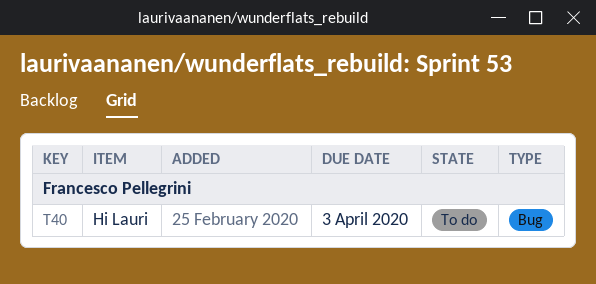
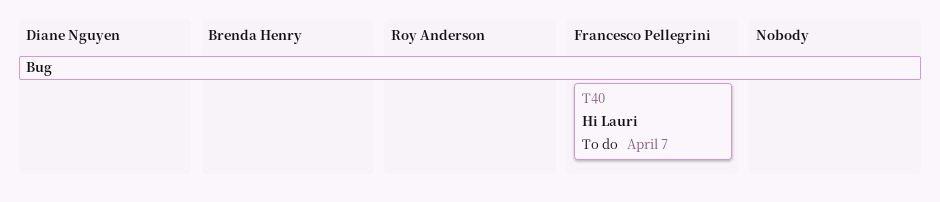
T40, due: Apr 3 -> Apr 7

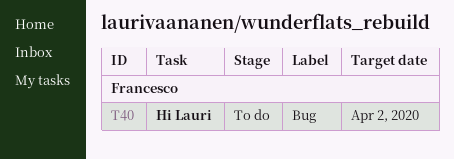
T40, due: Apr 7 -> Apr 2

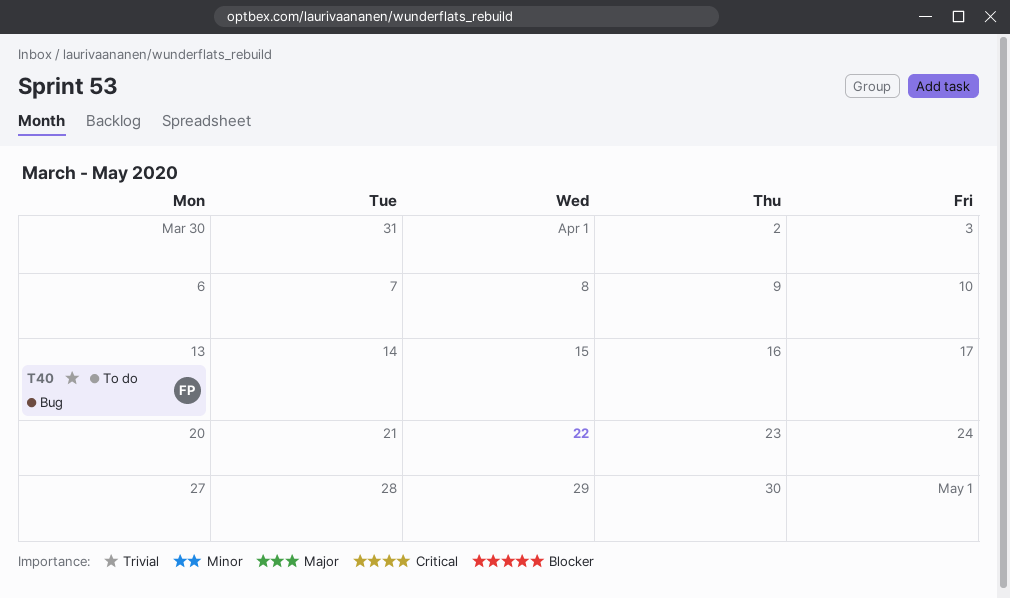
T40, due: Apr 2 -> Apr 13

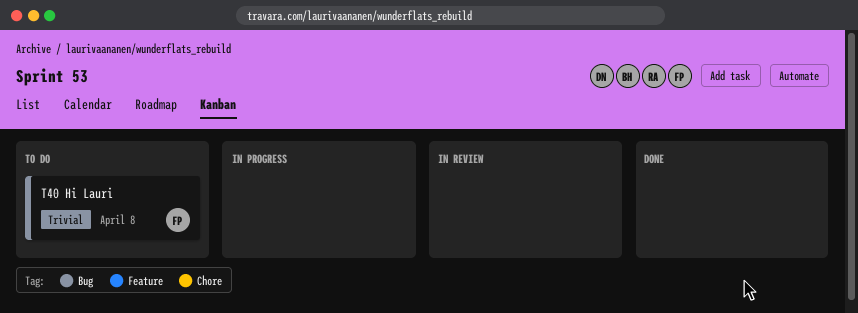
T40, due: Apr 13 -> Apr 8

